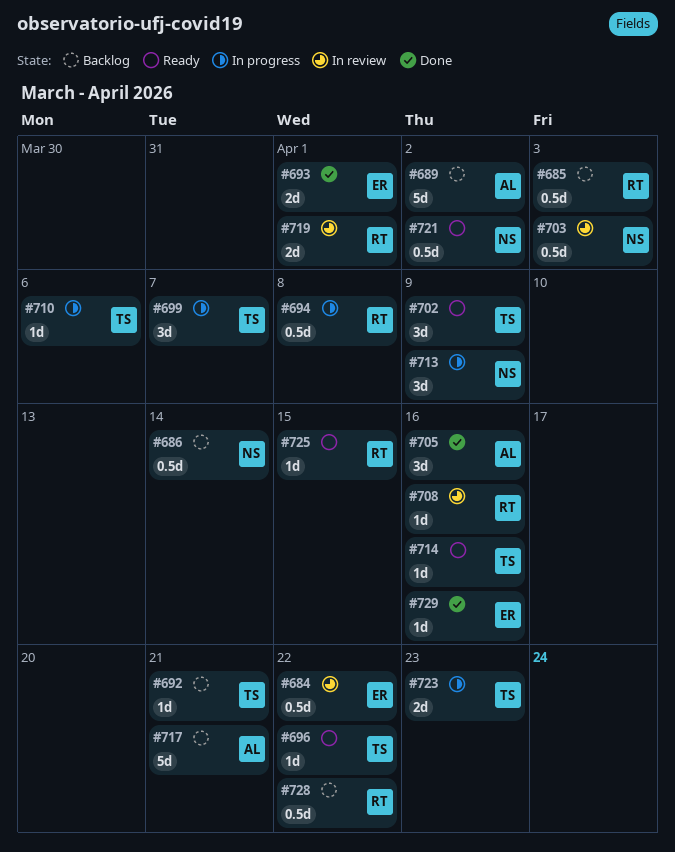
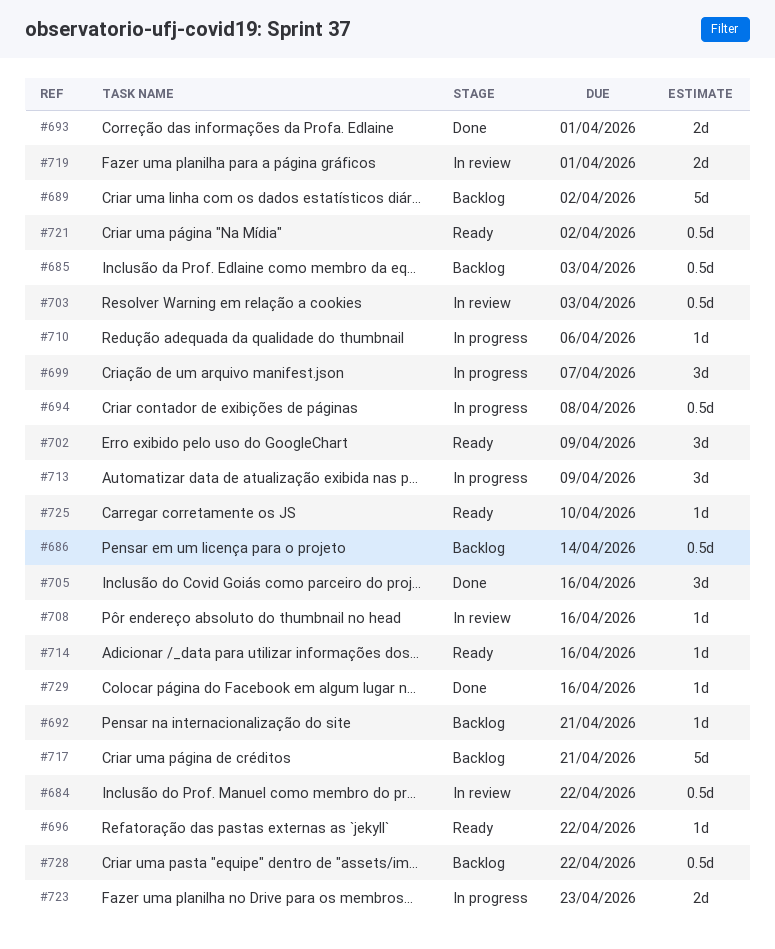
#725, due: Apr 15 -> Apr 10

